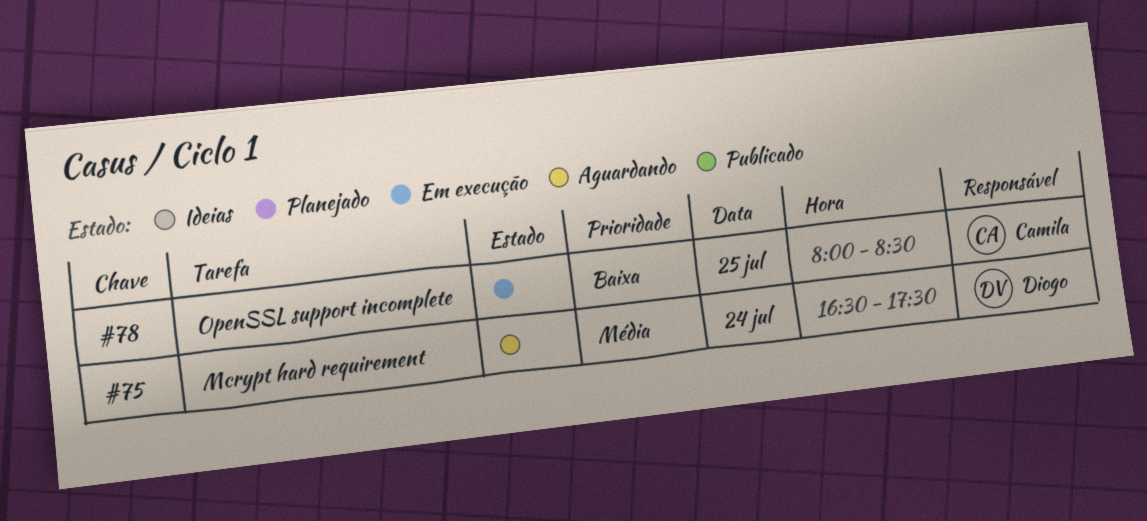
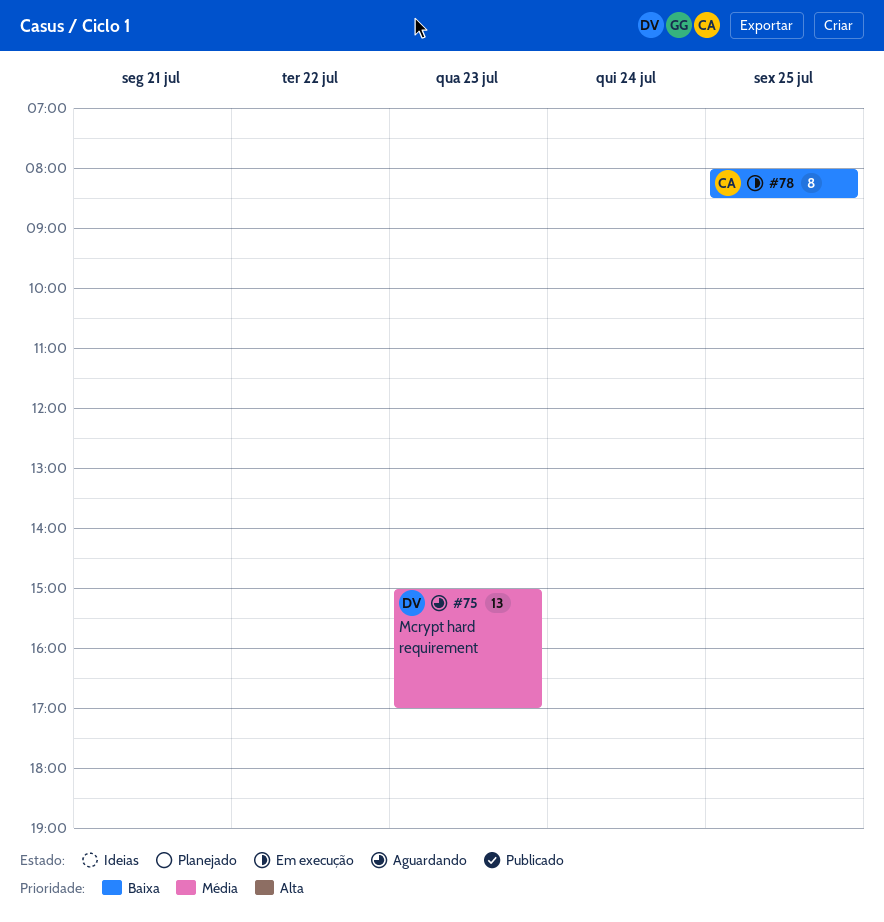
#75, day: Jul 24 -> Jul 23
#75, begins: 16:30 -> 15:00
#75, ends: 17:30 -> 17:00

